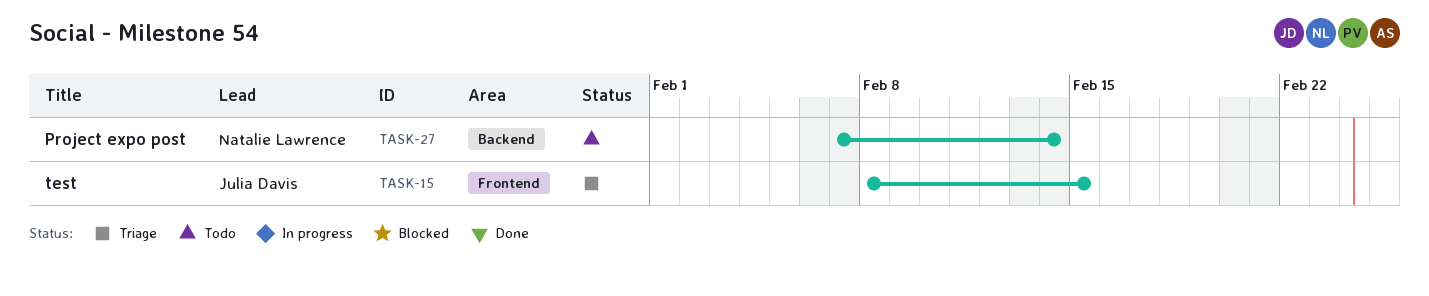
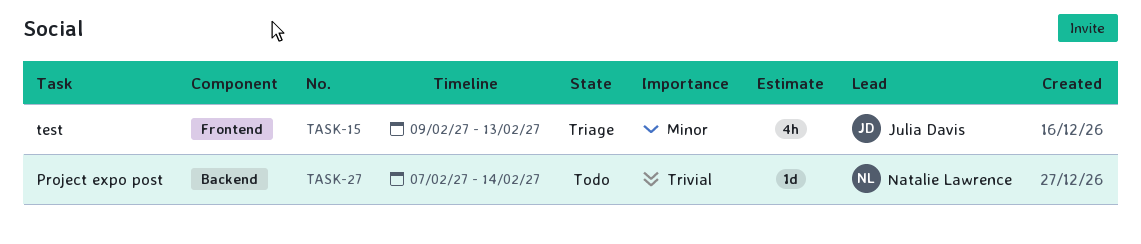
TASK-15, start: Feb 8 -> Feb 9
TASK-15, due: Feb 15 -> Feb 13

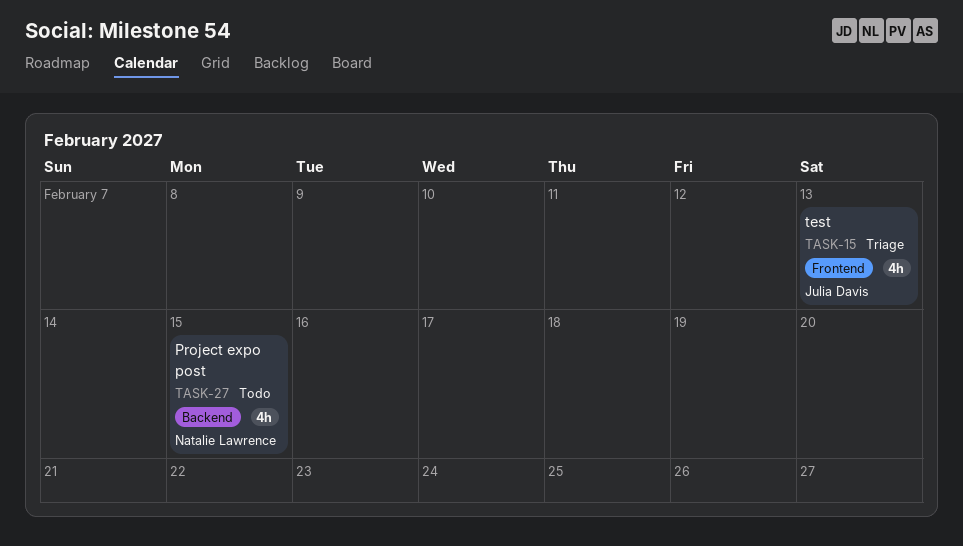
TASK-27, estimate: 1d -> 4h
TASK-27, due: Feb 14 -> Feb 15

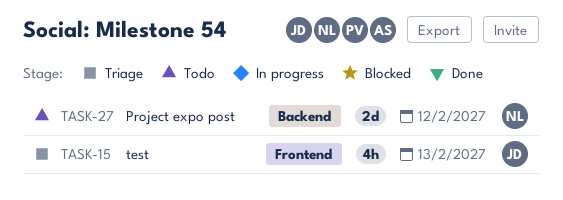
TASK-27, estimate: 4h -> 2d
TASK-27, due: Feb 15 -> Feb 12

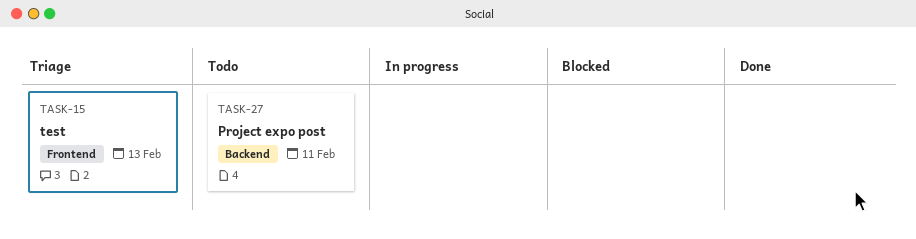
TASK-27, due: Feb 12 -> Feb 11

